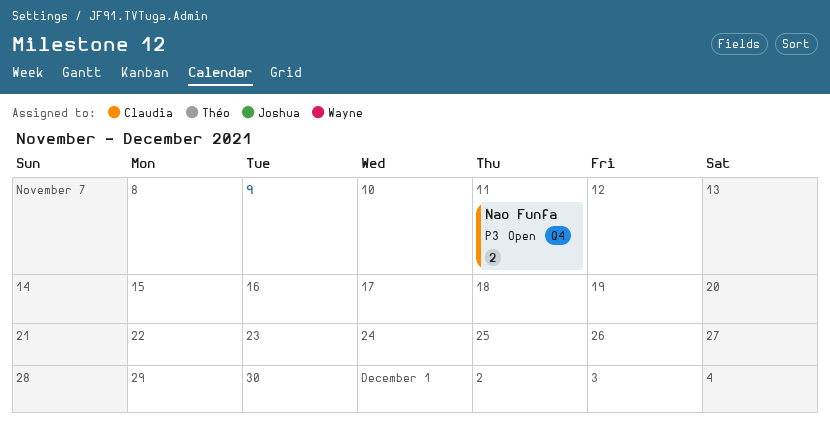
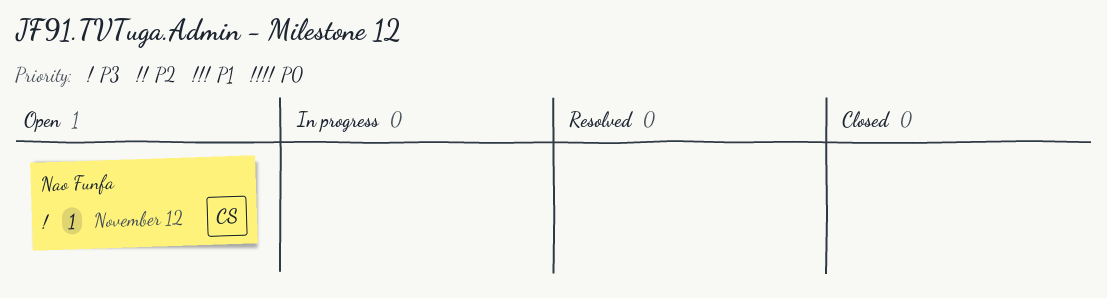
Nao Funfa, estimate: 2 -> 1
Nao Funfa, due: Nov 11 -> Nov 12

